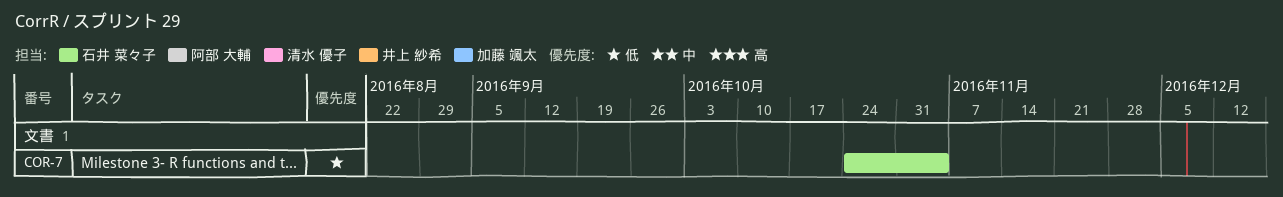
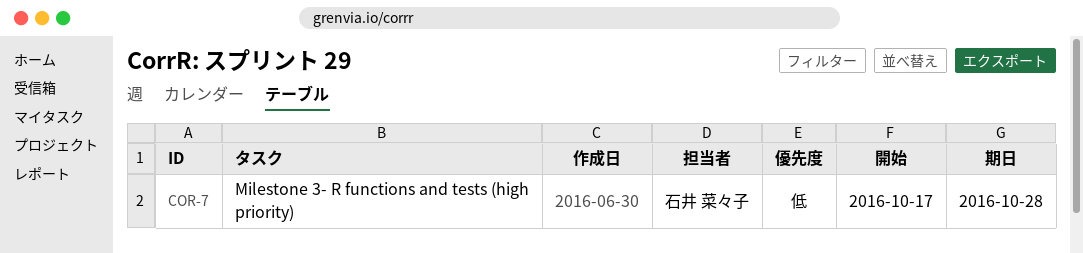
COR-7, start: Oct 24 -> Oct 17
COR-7, due: Nov 4 -> Oct 28

